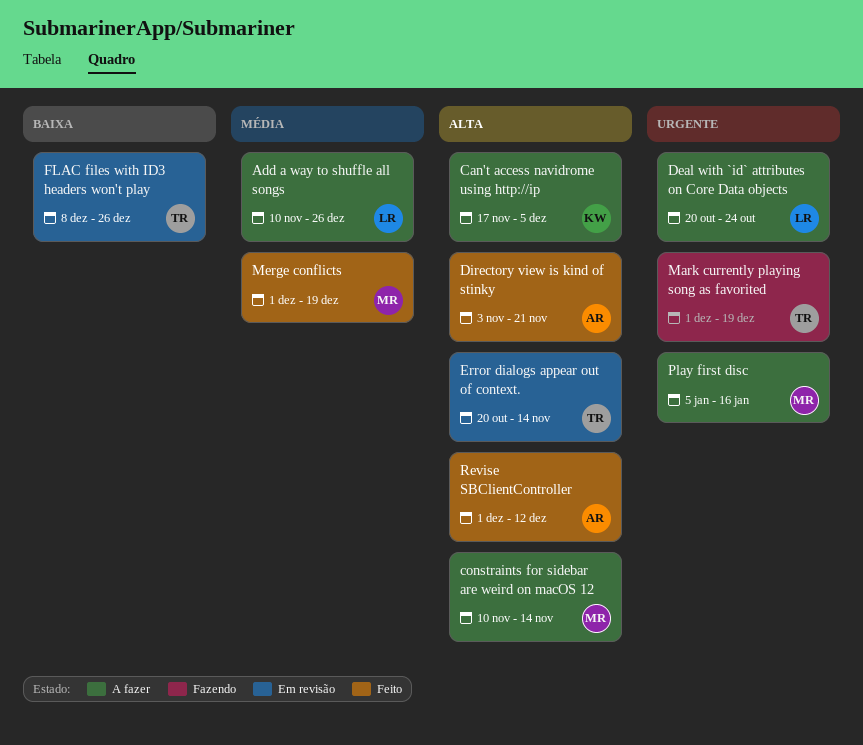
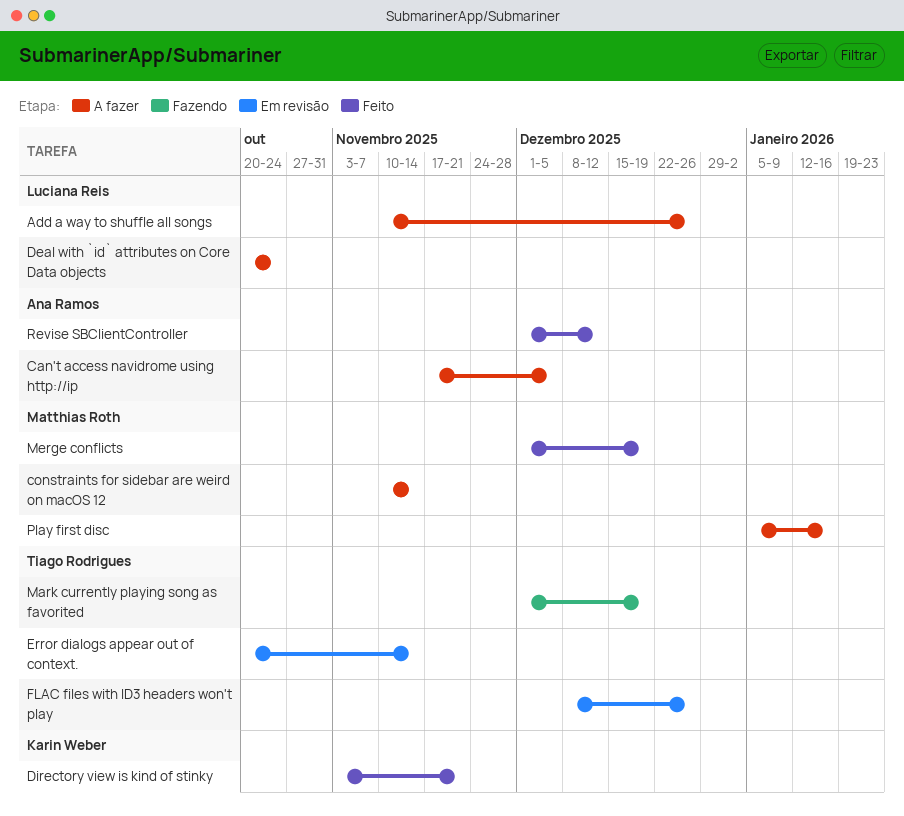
Can't access navidrome using http://ip, owner: Karin Weber -> Ana Ramos
Directory view is kind of stinky, owner: Ana Ramos -> Karin Weber

